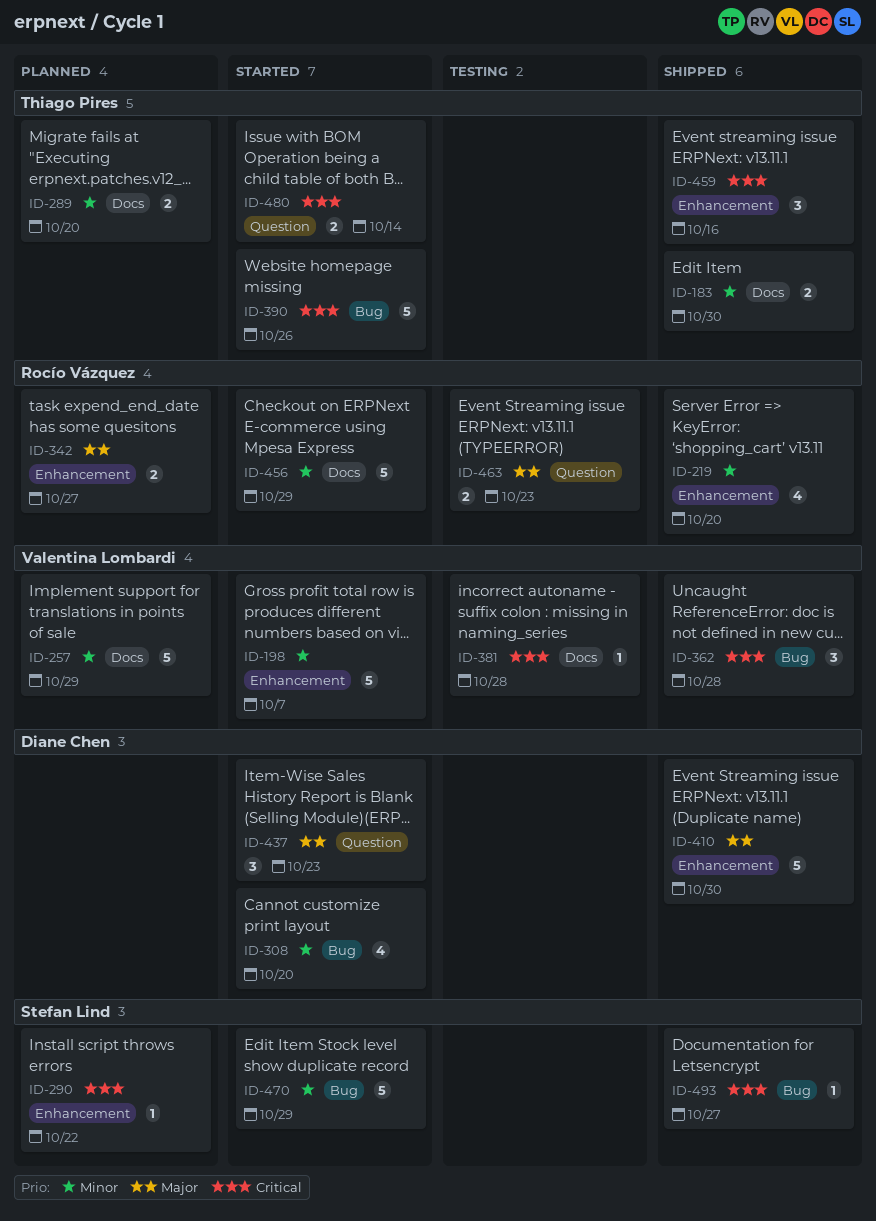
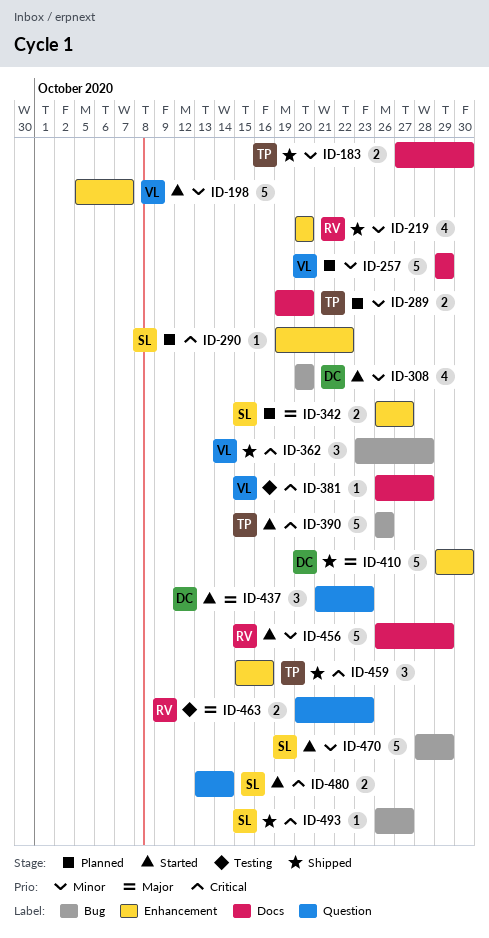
ID-342, owner: Rocío Vázquez -> Stefan Lind
ID-480, owner: Thiago Pires -> Stefan Lind

